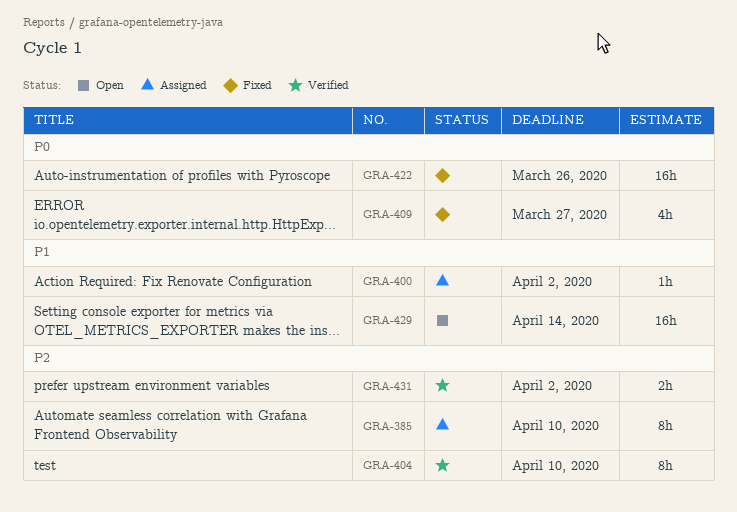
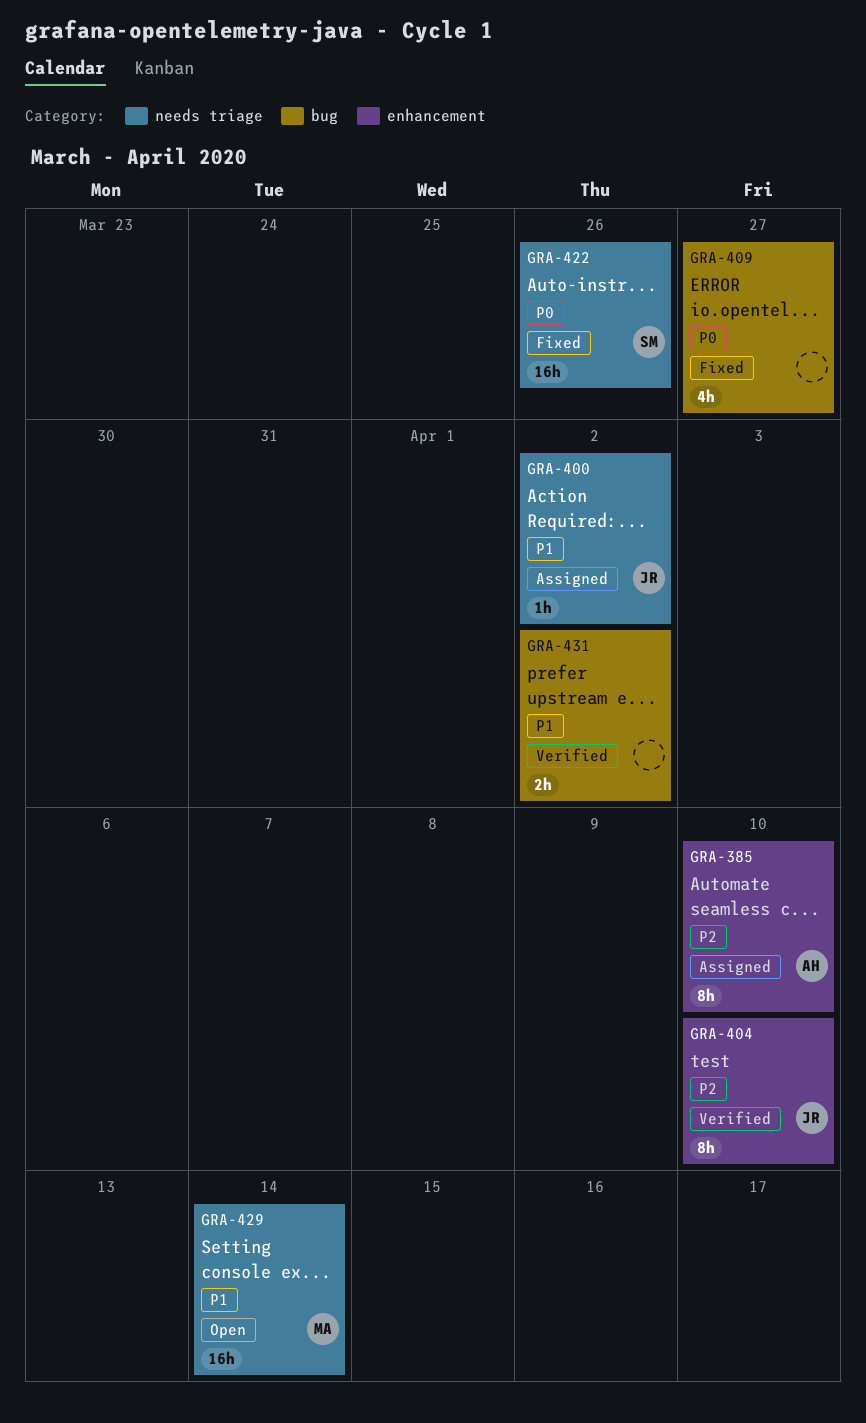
GRA-431, priority: P2 -> P1

